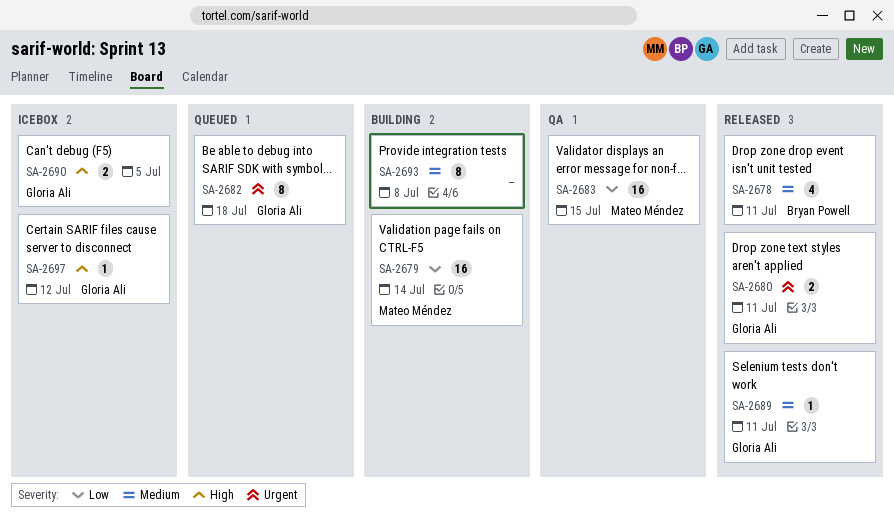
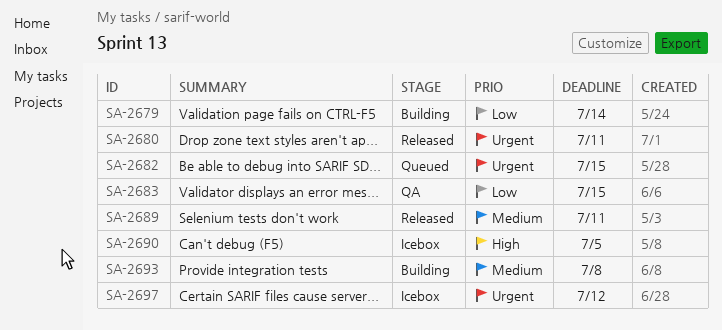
SA-2678: present -> none
SA-2682, due: Jul 18 -> Jul 15
SA-2697, priority: High -> Urgent

